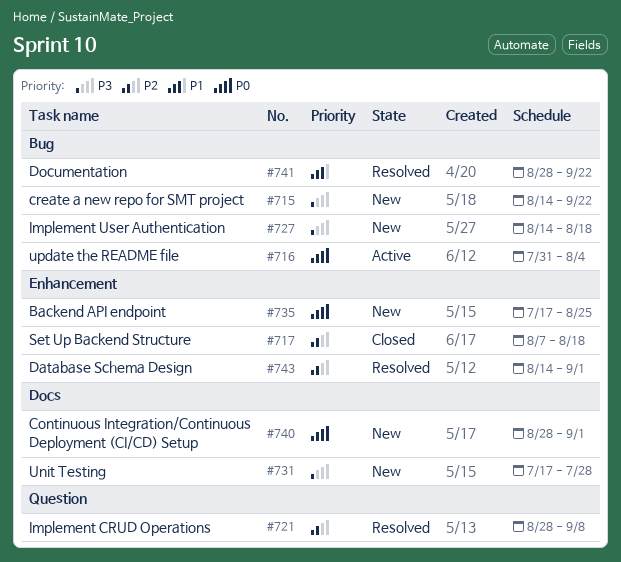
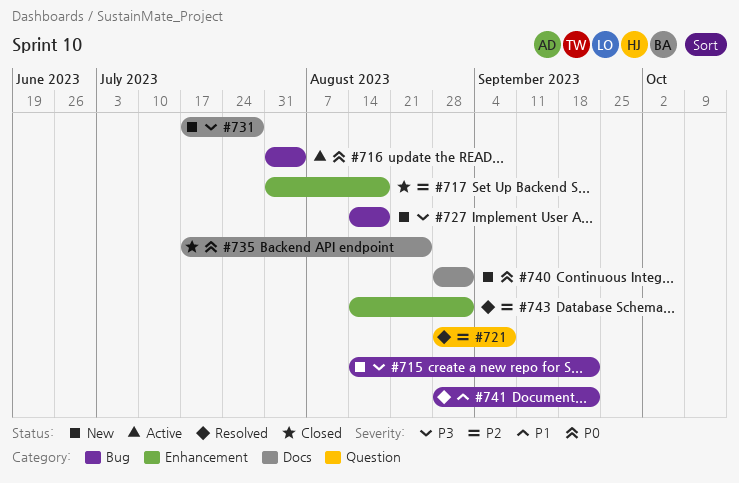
#717, start: Aug 7 -> Jul 31
#735, status: New -> Closed
#735, label: Enhancement -> Docs

